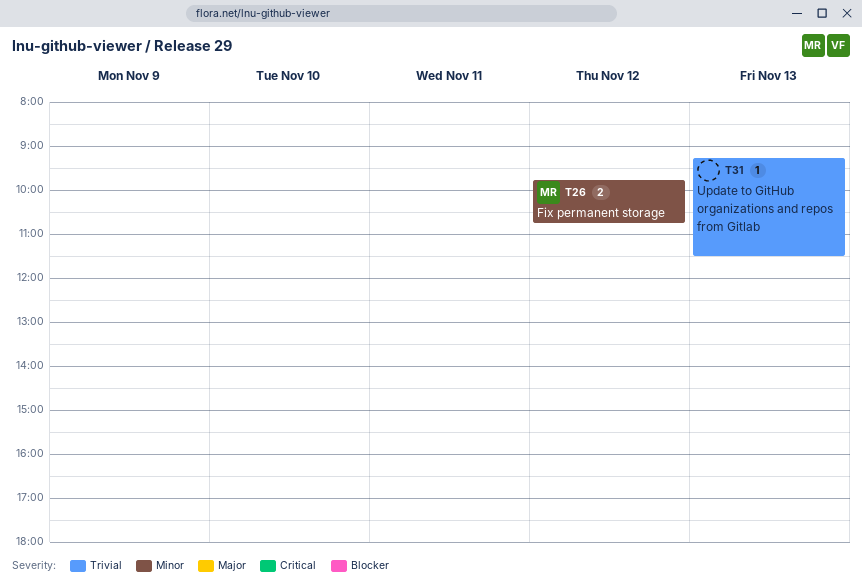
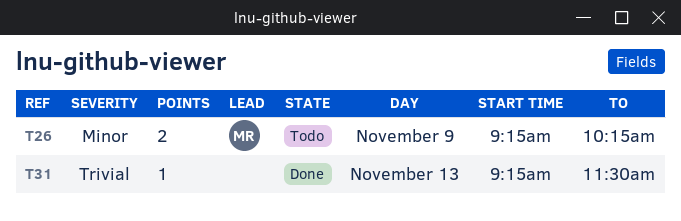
T26, day: Nov 12 -> Nov 9
T26, begins: 09:45 -> 09:15
T26, ends: 10:45 -> 10:15

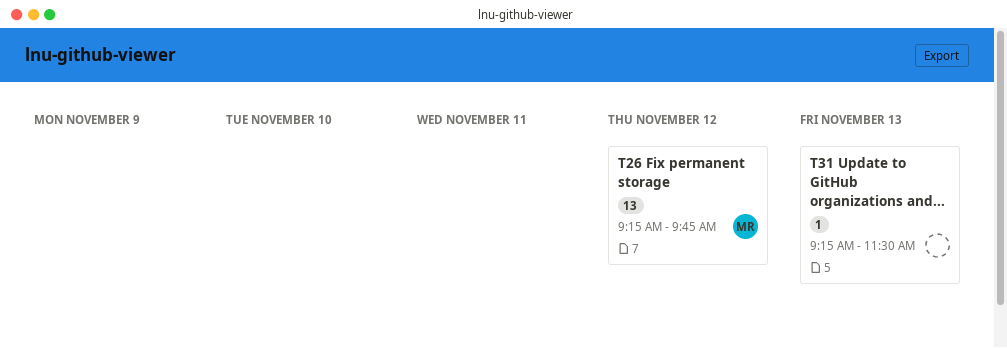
T26, estimate: 2 -> 13
T26, day: Nov 9 -> Nov 12
T26, ends: 10:15 -> 09:45

